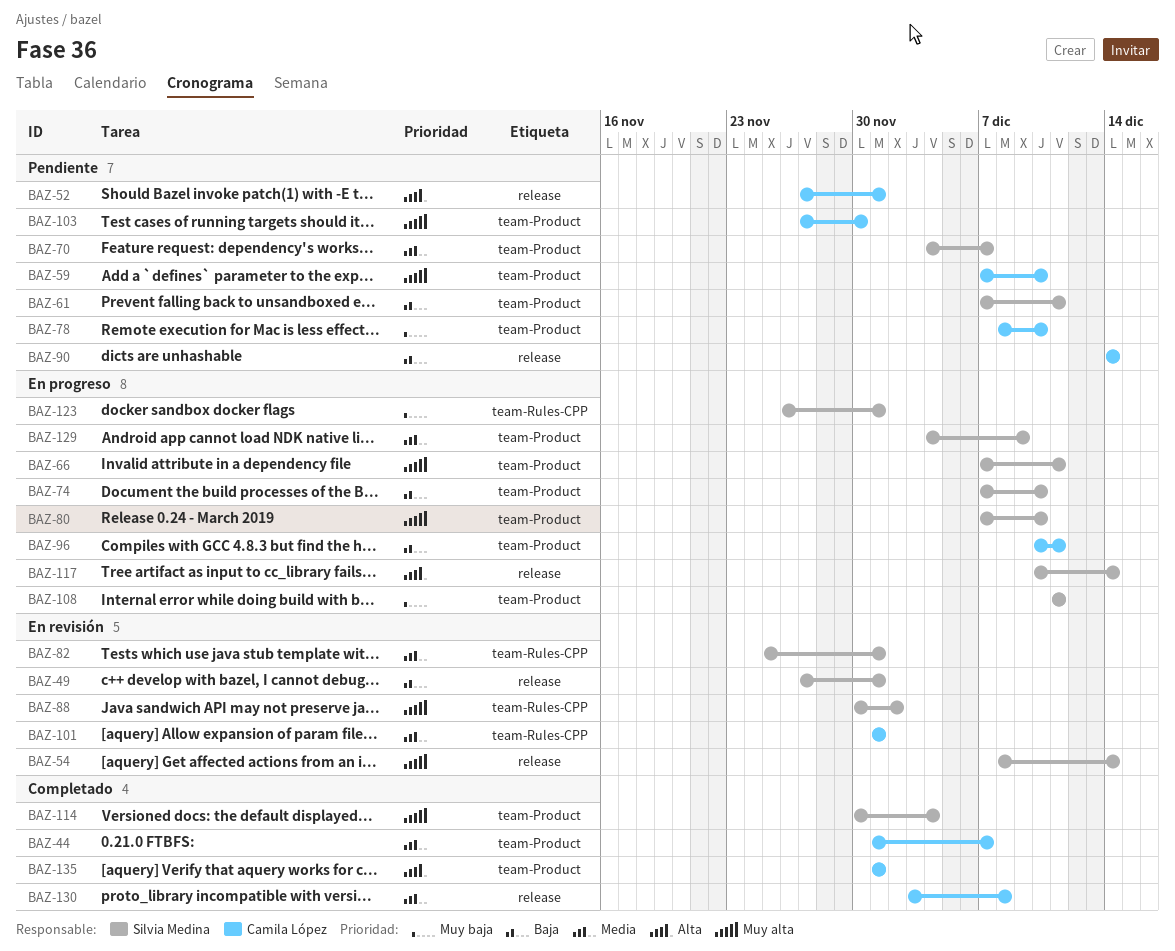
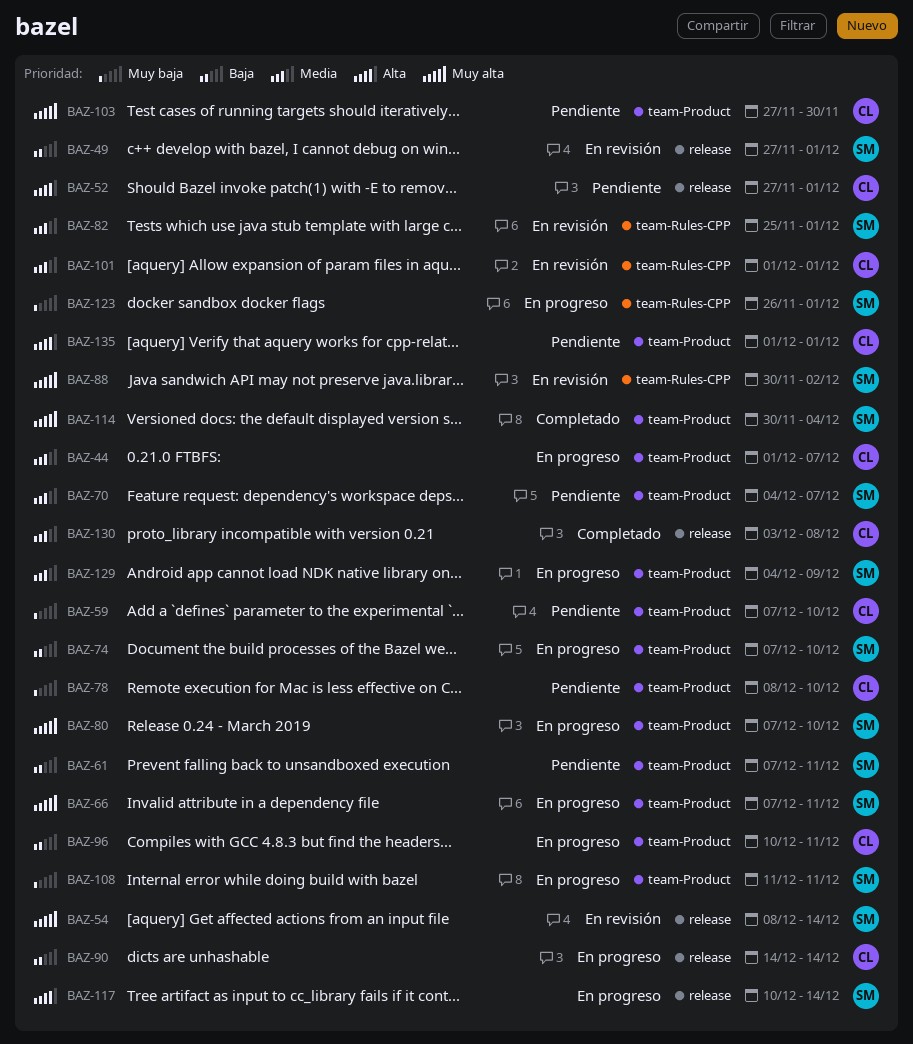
BAZ-44, status: Completado -> En progreso
BAZ-59, priority: Muy alta -> Muy baja
BAZ-90, status: Pendiente -> En progreso
BAZ-135, status: Completado -> Pendiente

